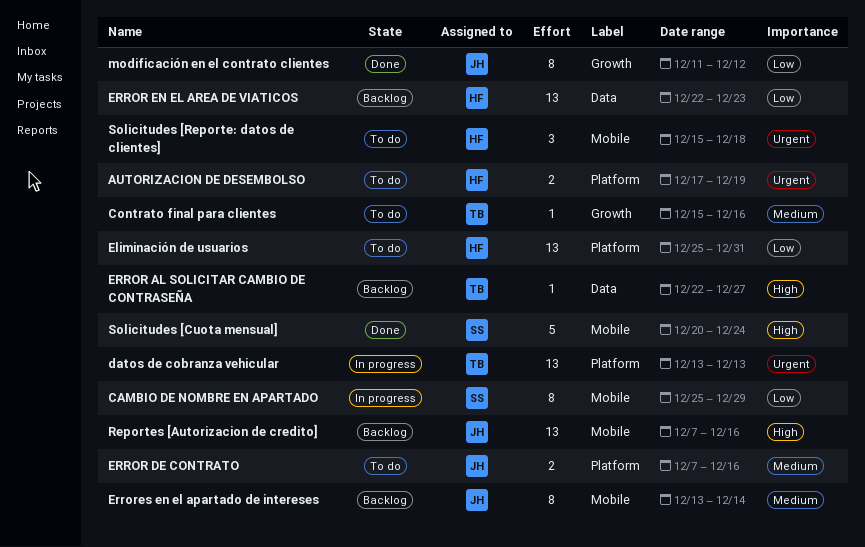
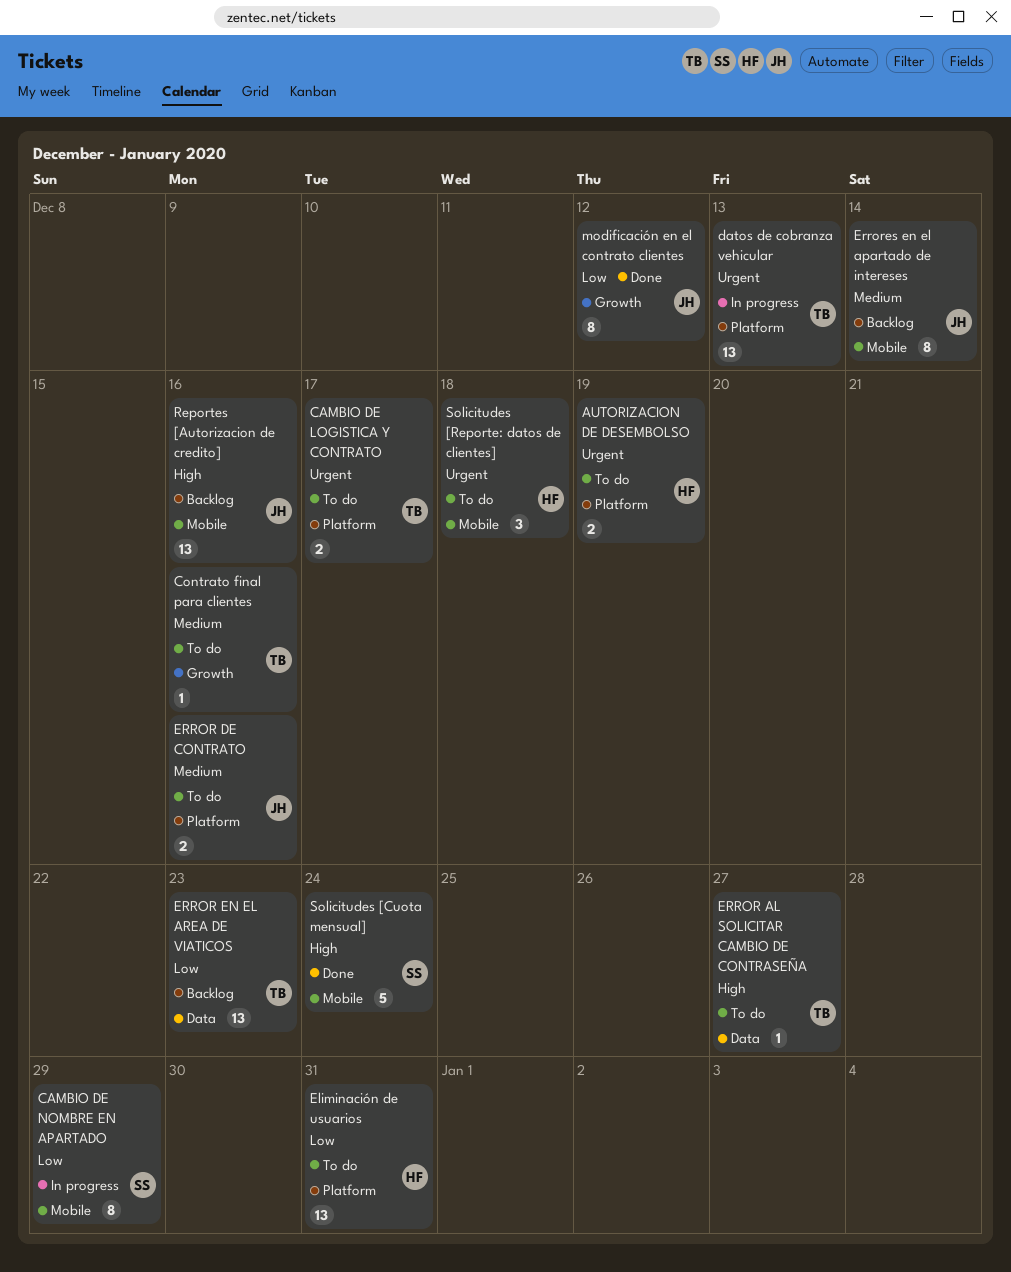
CAMBIO DE LOGISTICA Y CONTRATO: none -> present
ERROR AL SOLICITAR CAMBIO DE CONTRASEÑA, status: Backlog -> To do
ERROR EN EL AREA DE VIATICOS, owner: HF -> TB

